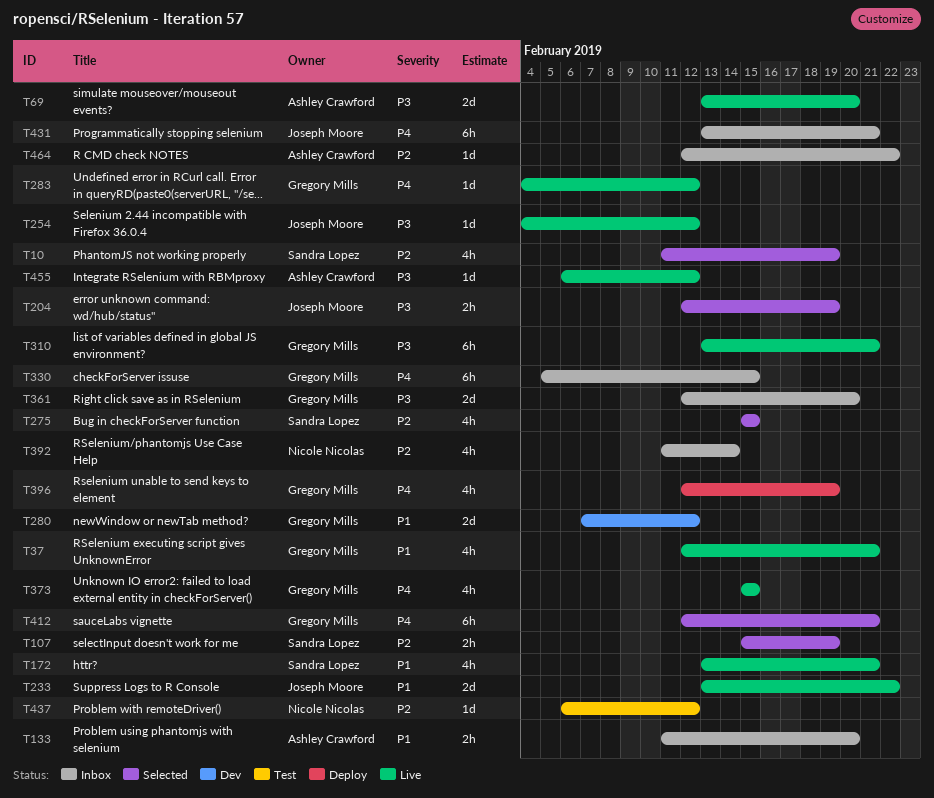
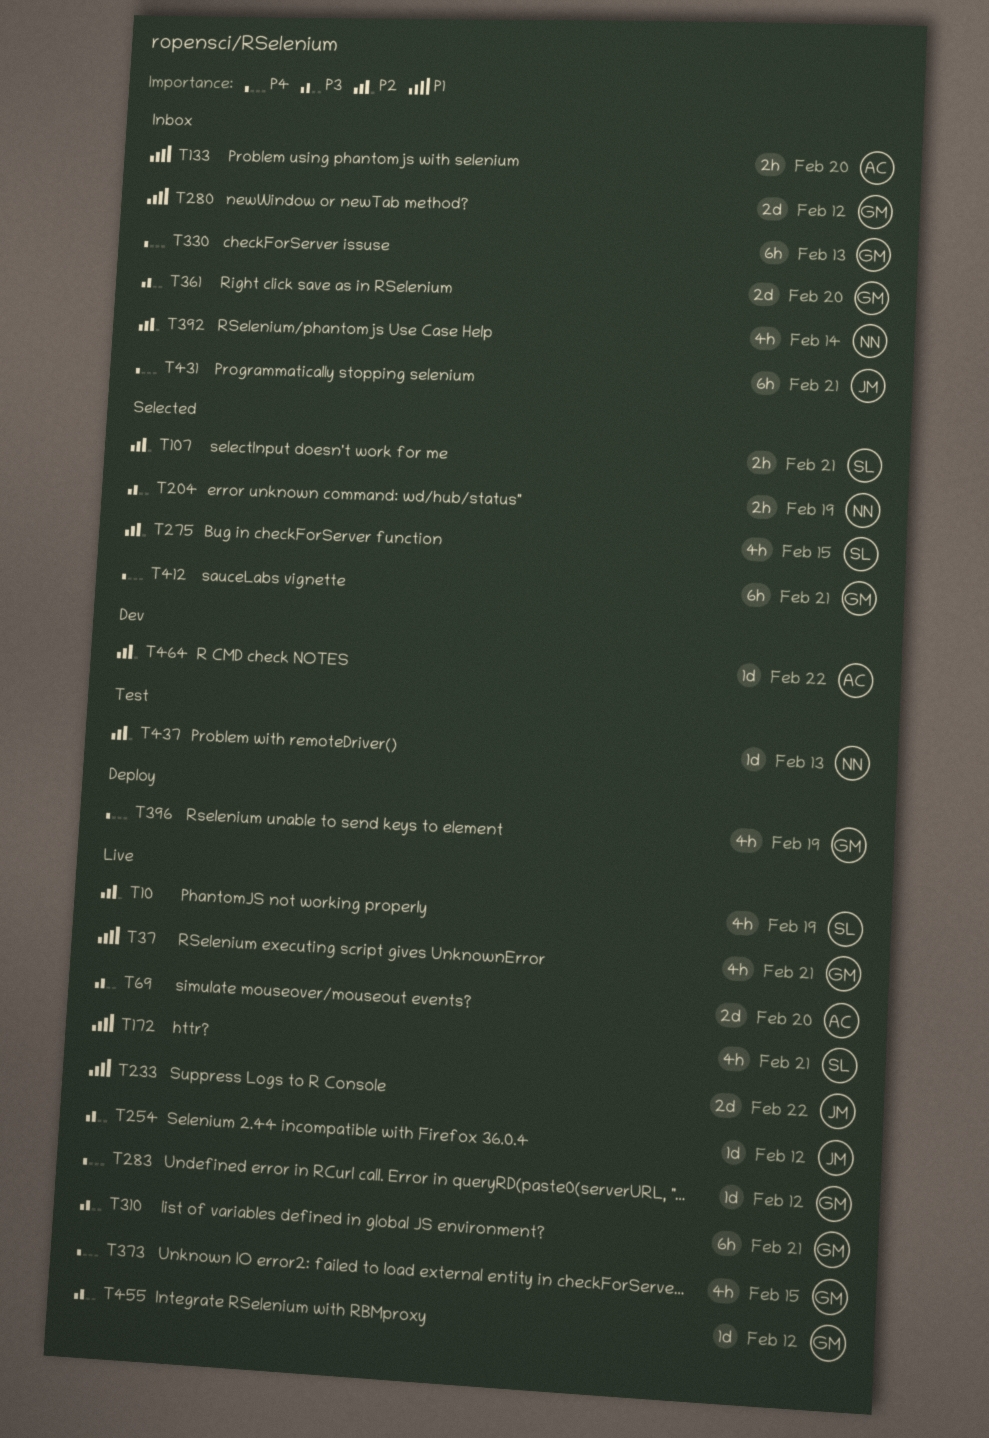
T10, status: Selected -> Live
T107, due: Feb 19 -> Feb 21
T204, owner: Joseph Moore -> Nicole Nicolas
T280, status: Dev -> Inbox
T330, due: Feb 15 -> Feb 13
T437, due: Feb 12 -> Feb 13
T455, owner: Ashley Crawford -> Gregory Mills
T464, status: Inbox -> Dev

